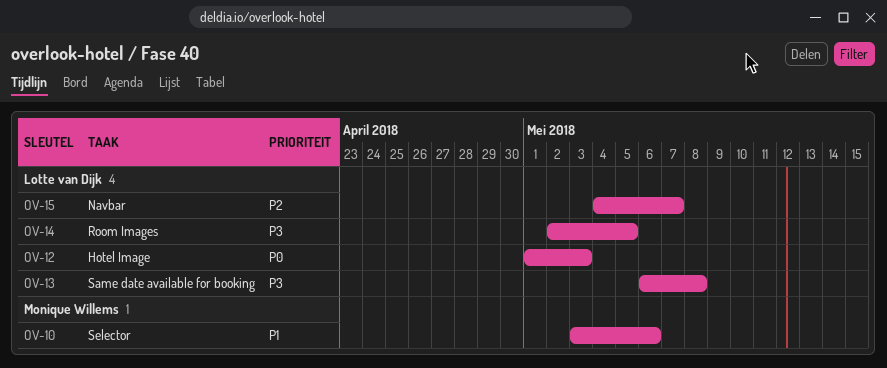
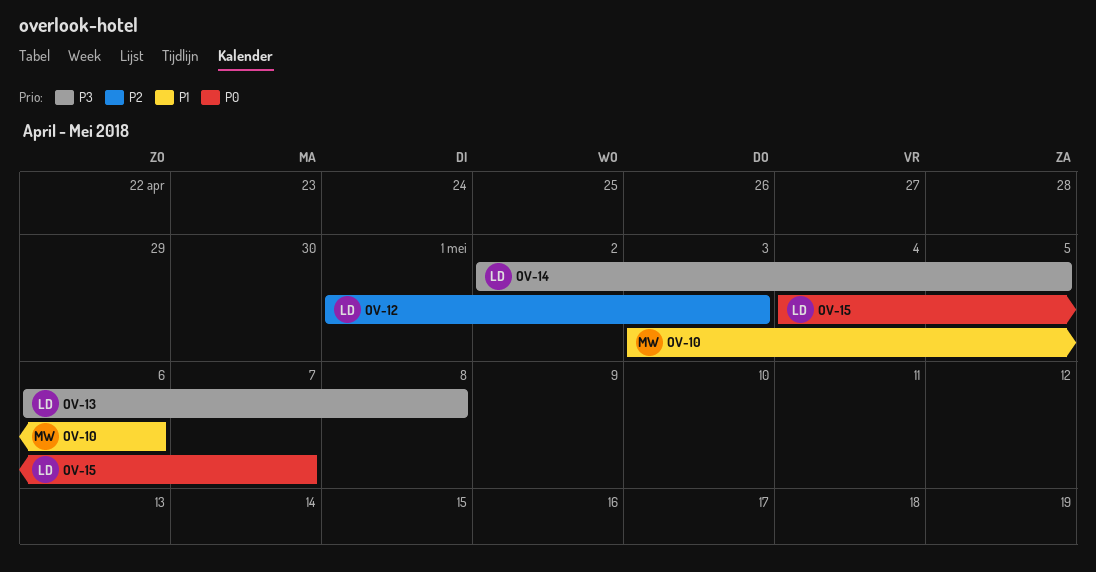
OV-12, priority: P0 -> P2
OV-15, priority: P2 -> P0

